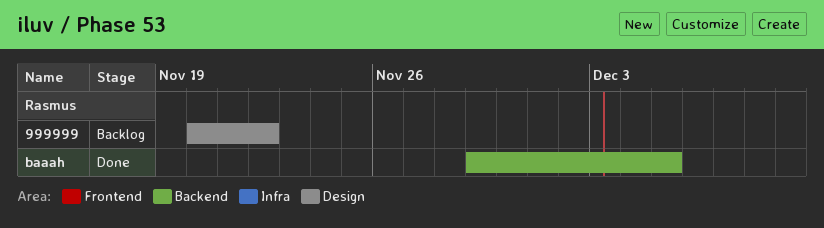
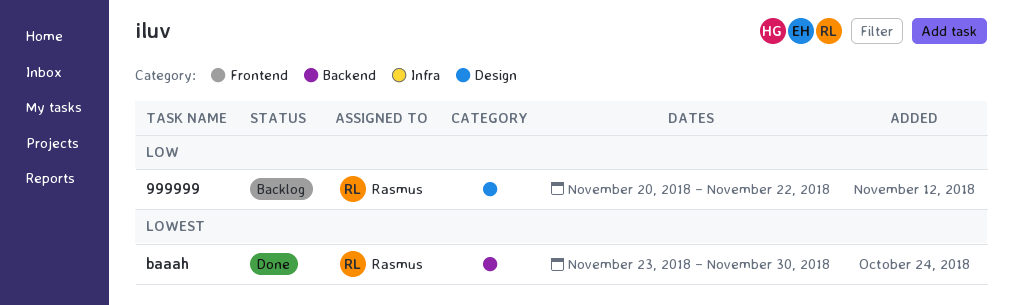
baaah, start: Nov 29 -> Nov 23
baaah, due: Dec 5 -> Nov 30

